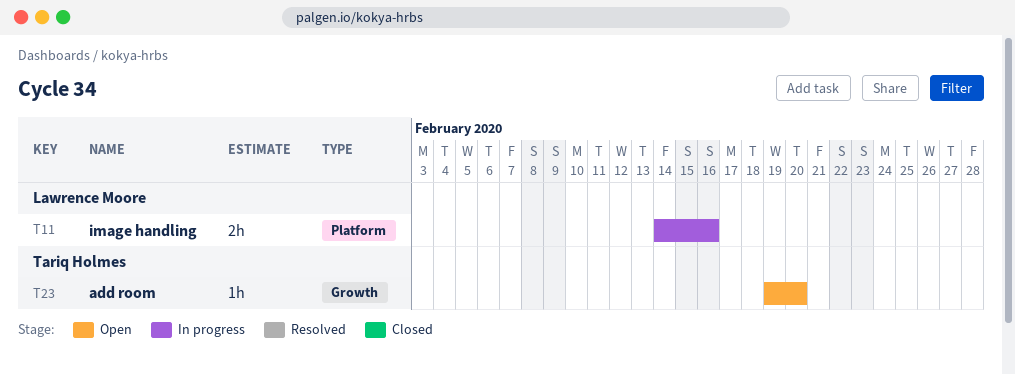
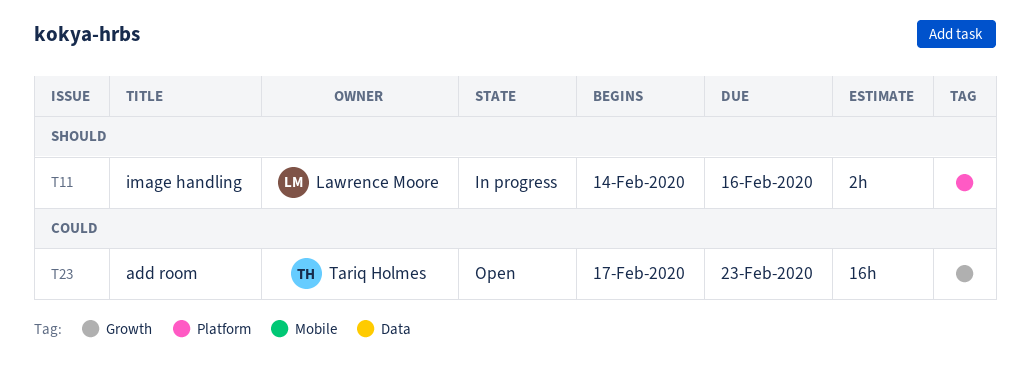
T23, estimate: 1h -> 16h
T23, start: Feb 19 -> Feb 17
T23, due: Feb 20 -> Feb 23

